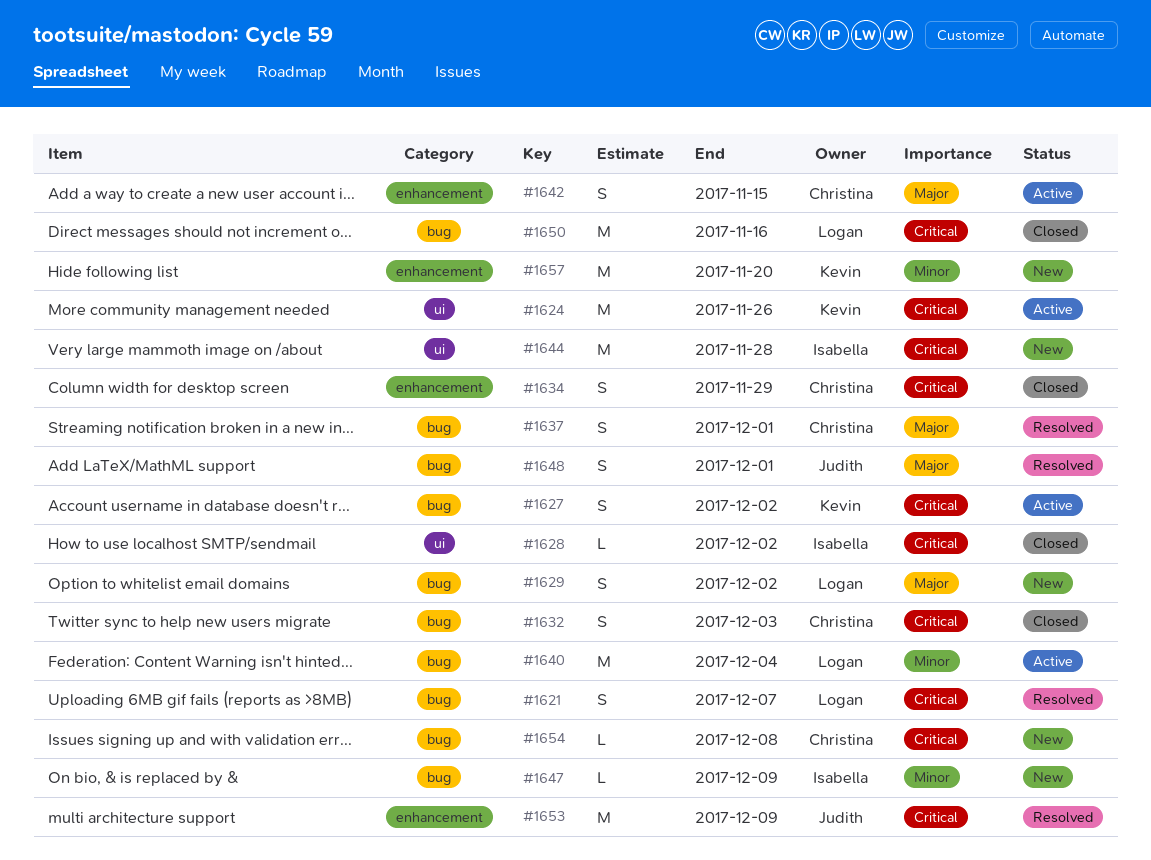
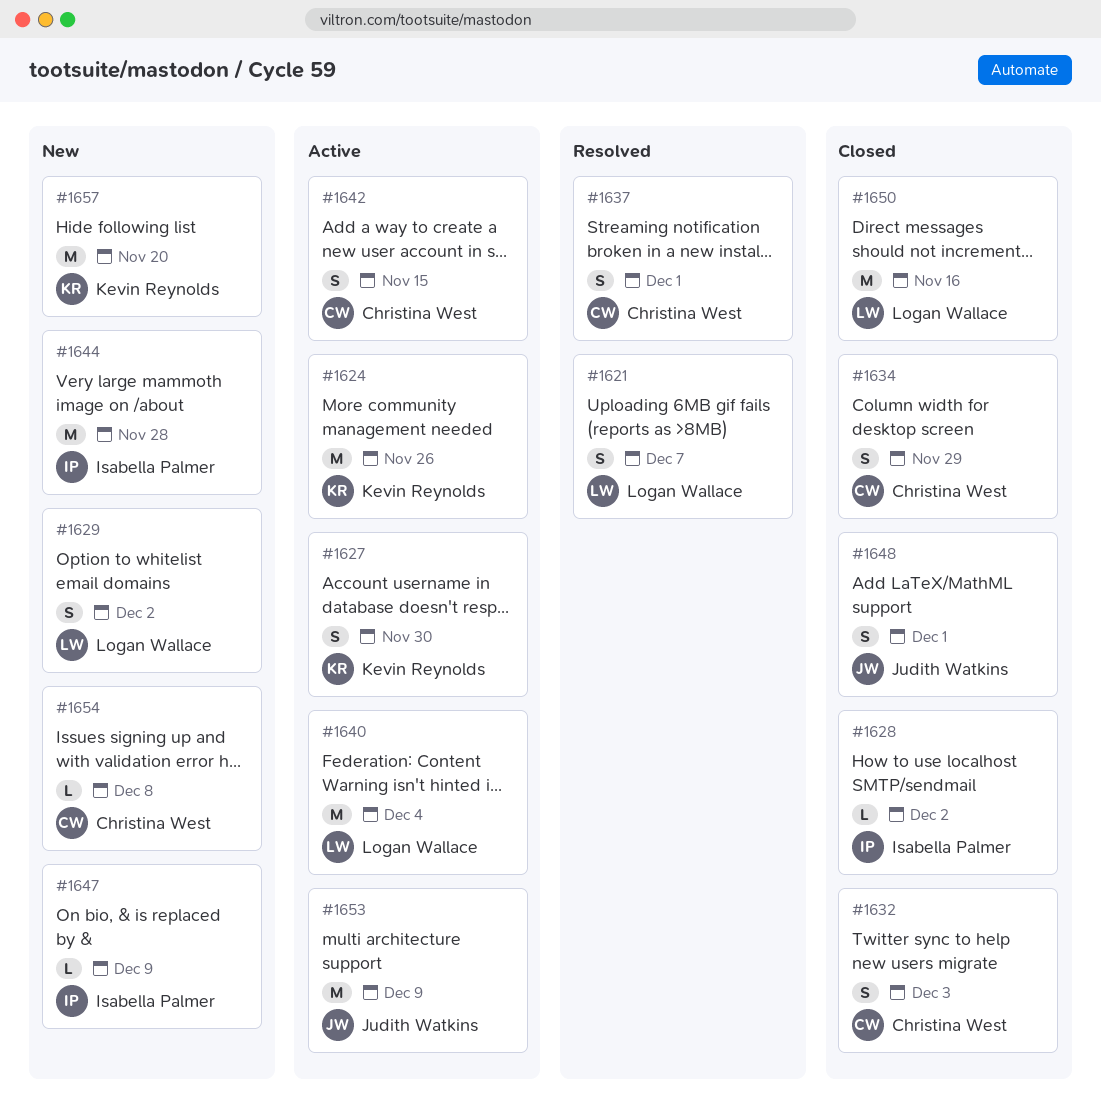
#1627, due: Dec 2 -> Nov 30
#1648, status: Resolved -> Closed
#1653, status: Resolved -> Active

